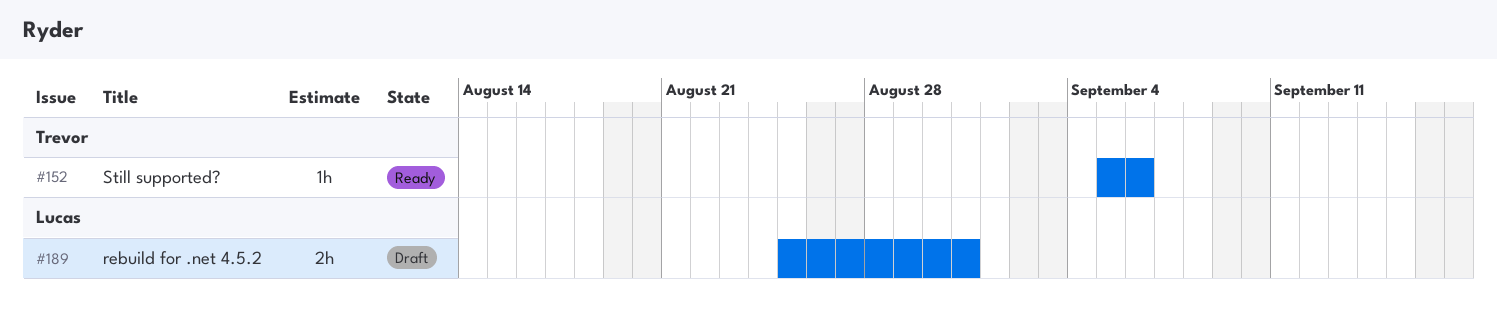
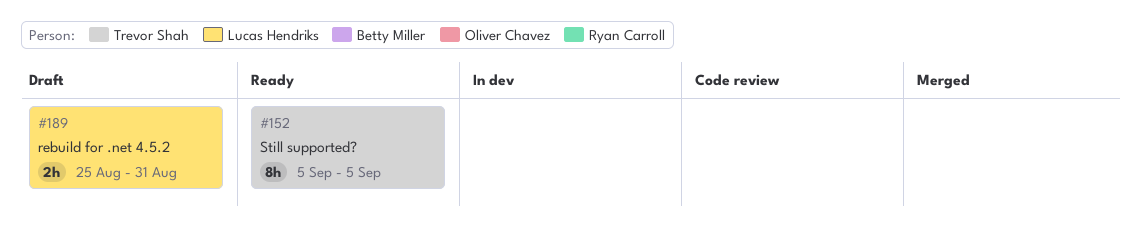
#152, estimate: 1h -> 8h
#152, due: Sep 6 -> Sep 5

